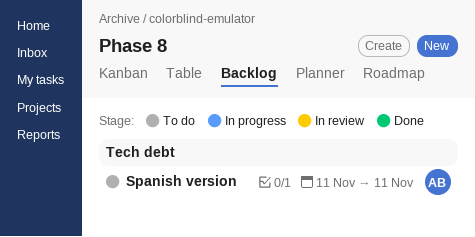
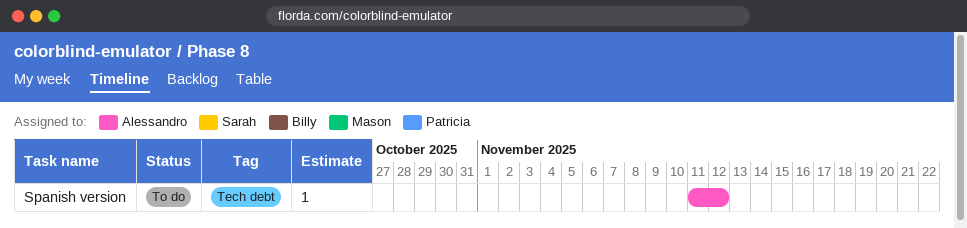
Spanish version, due: Nov 11 -> Nov 12

